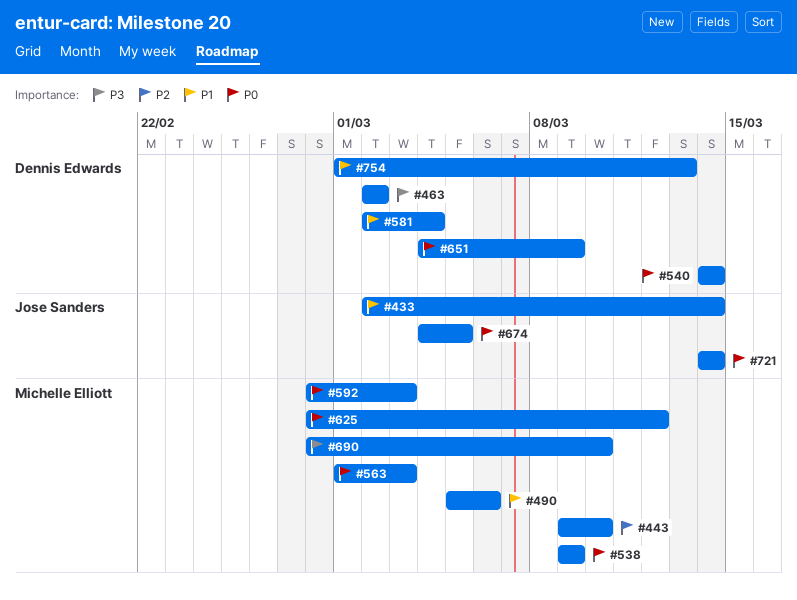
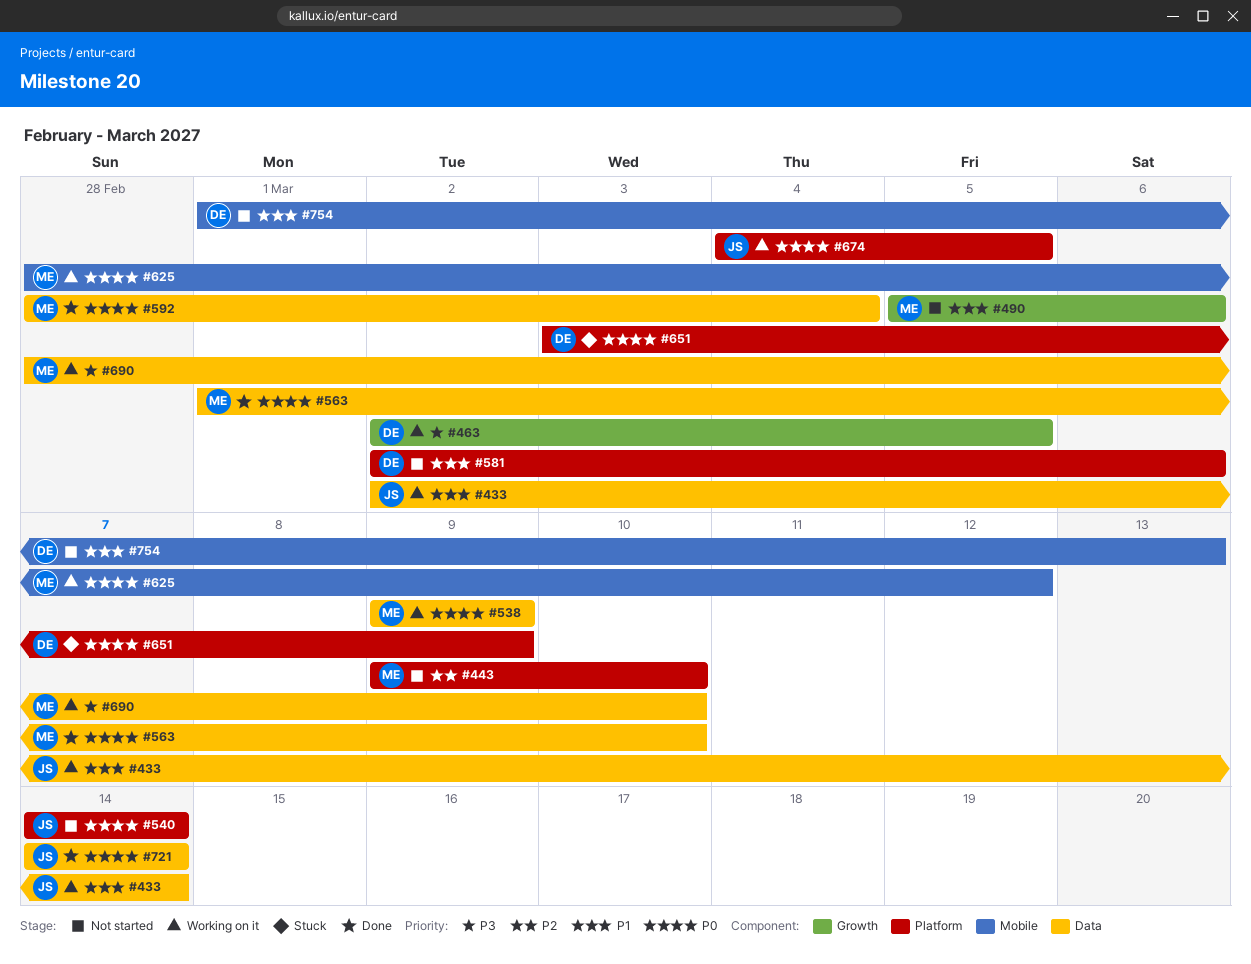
#463, due: Mar 2 -> Mar 5
#540, owner: Dennis Edwards -> Jose Sanders
#563, due: Mar 3 -> Mar 10
#581, due: Mar 4 -> Mar 6
#592, due: Mar 3 -> Mar 4
#651, start: Mar 4 -> Mar 3

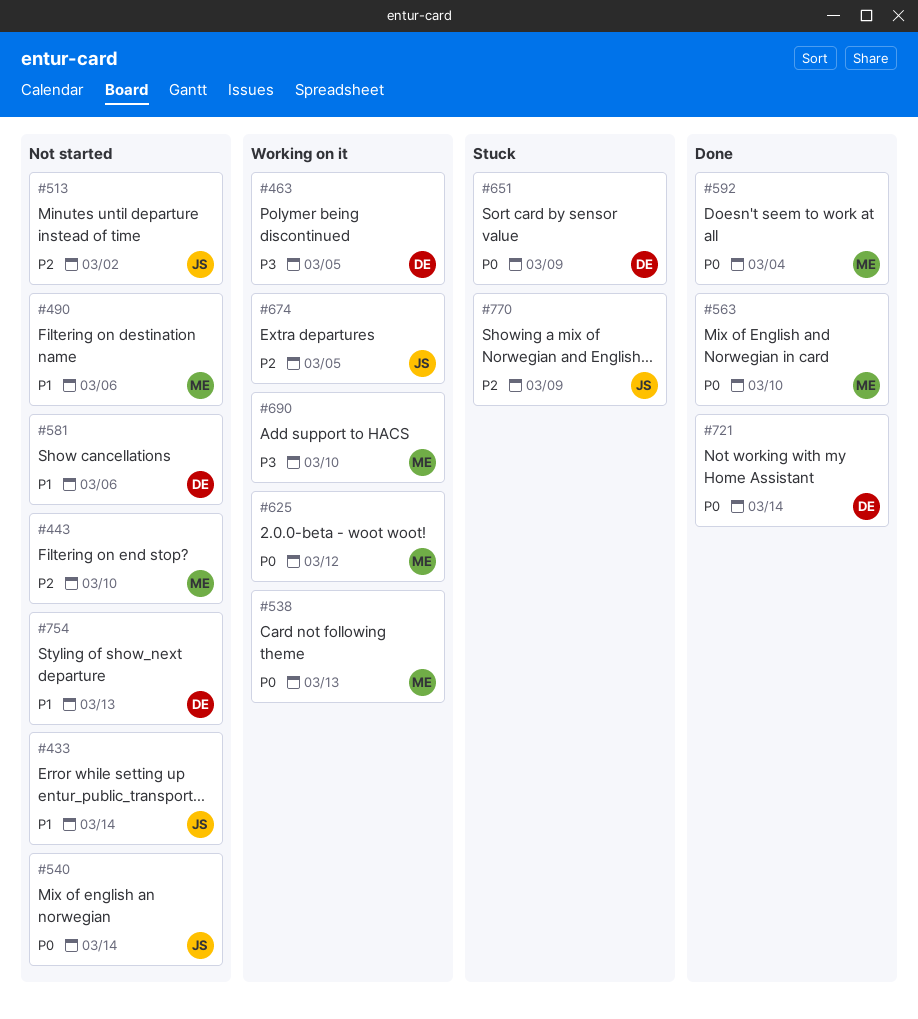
#433, status: Working on it -> Not started
#513: none -> present
#538, due: Mar 9 -> Mar 13
#674, priority: P0 -> P2
#721, owner: JS -> DE
#770: none -> present

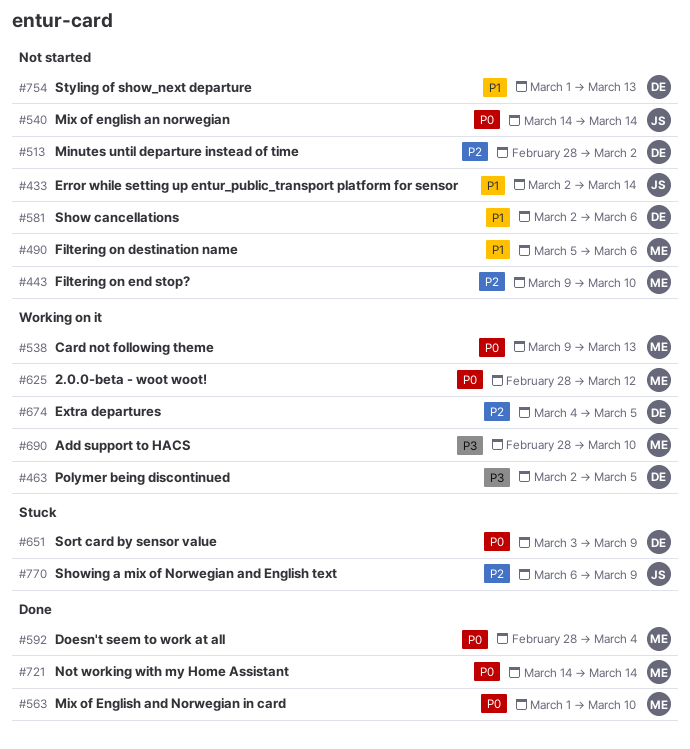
#513, owner: JS -> DE
#674, owner: JS -> DE
#721, owner: DE -> ME

